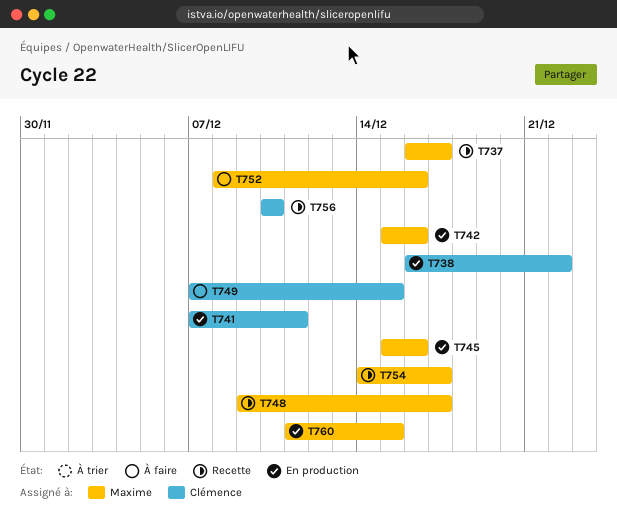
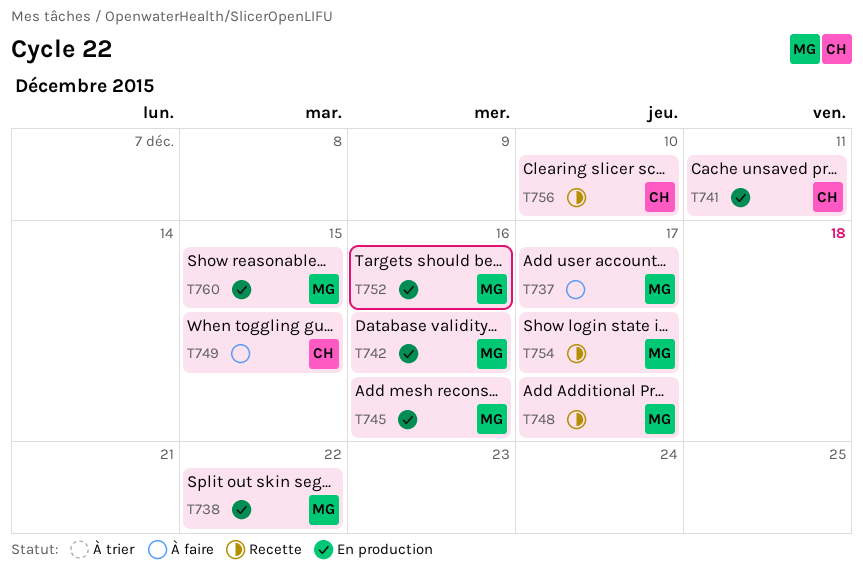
T737, status: Recette -> À faire
T738, owner: Clémence -> Maxime
T752, status: À faire -> En production

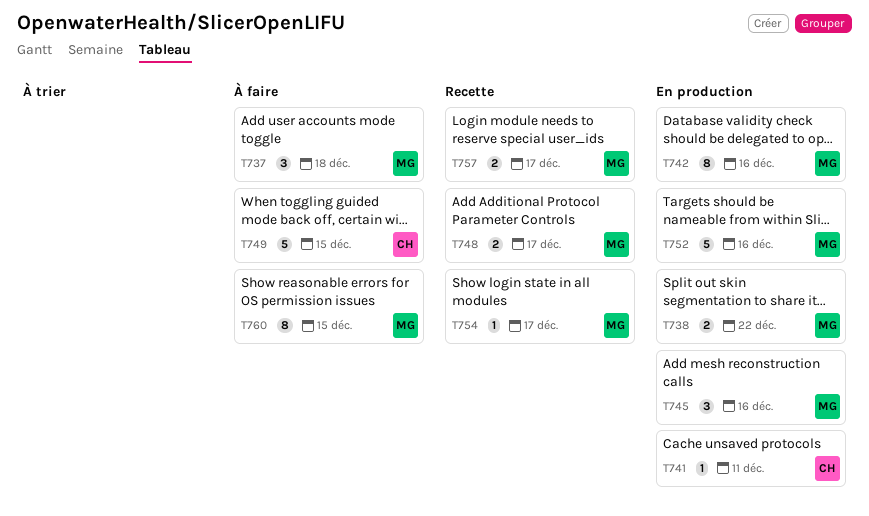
T737, due: Dec 17 -> Dec 18
T756: present -> none
T757: none -> present
T760, status: En production -> À faire

